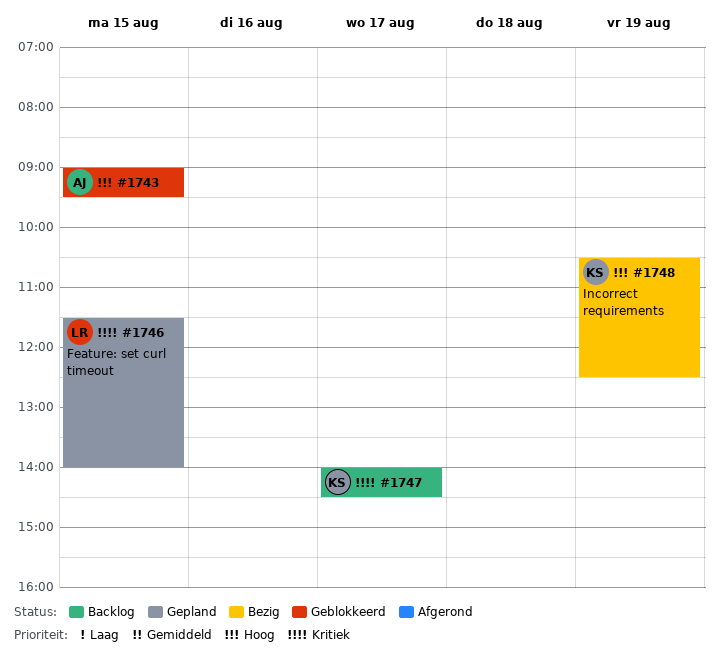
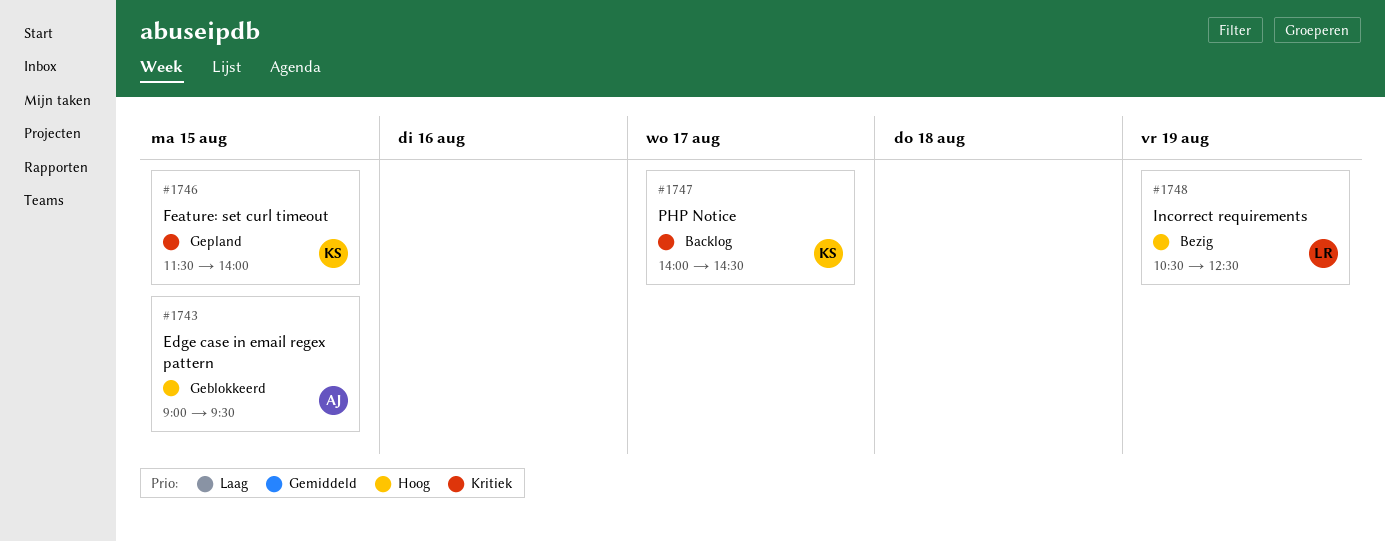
#1746, owner: LR -> KS
#1748, owner: KS -> LR

